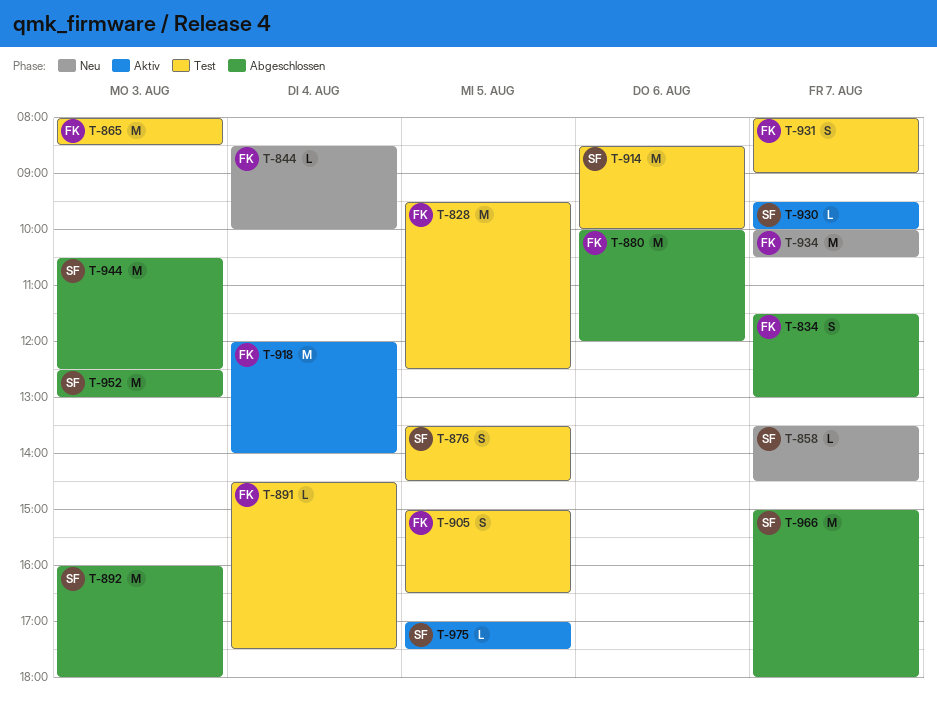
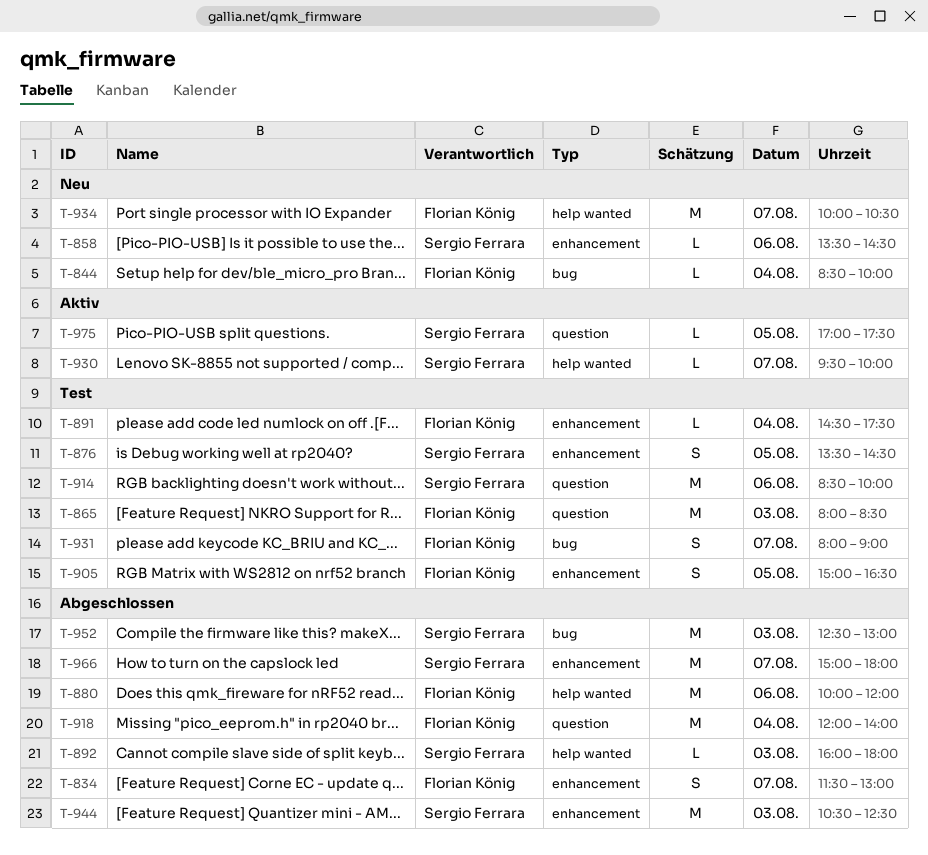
T-828: present -> none
T-858, day: Aug 7 -> Aug 6
T-892, estimate: M -> L
T-918, status: Aktiv -> Abgeschlossen

